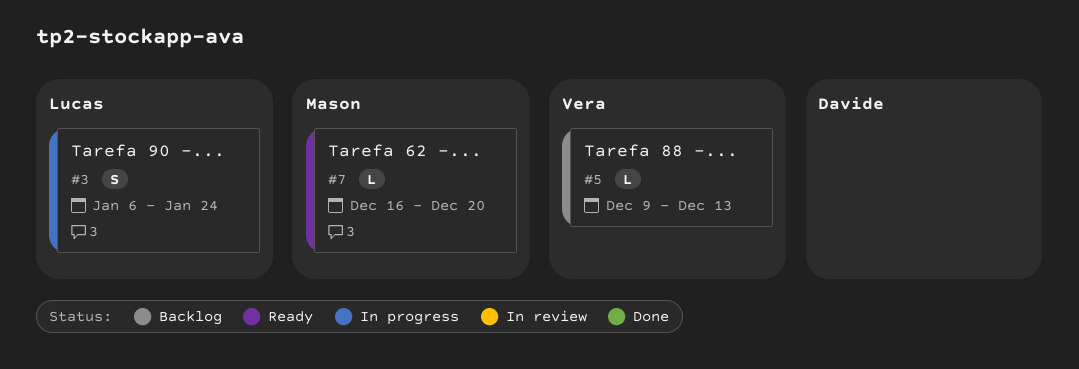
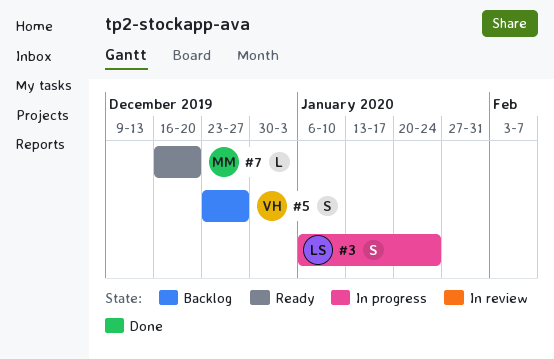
#5, estimate: L -> S
#5, start: Dec 9 -> Dec 23
#5, due: Dec 13 -> Dec 27

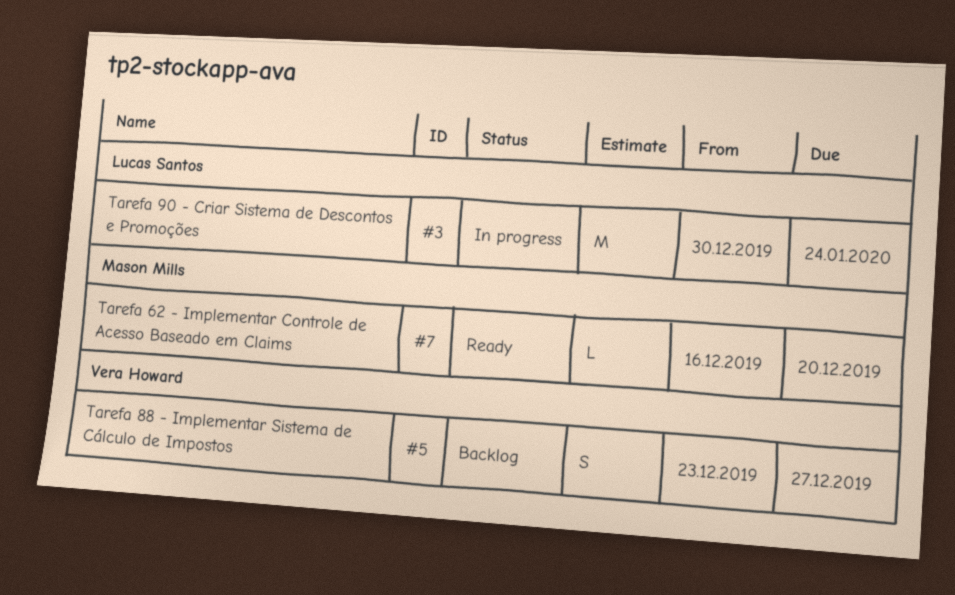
#3, estimate: S -> M
#3, start: Jan 6 -> Dec 30

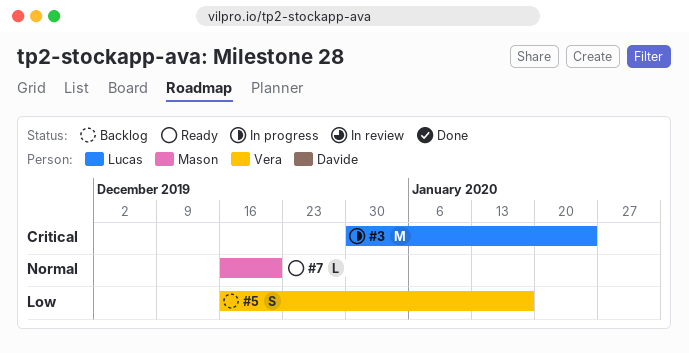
#5, start: Dec 23 -> Dec 16
#5, due: Dec 27 -> Jan 17

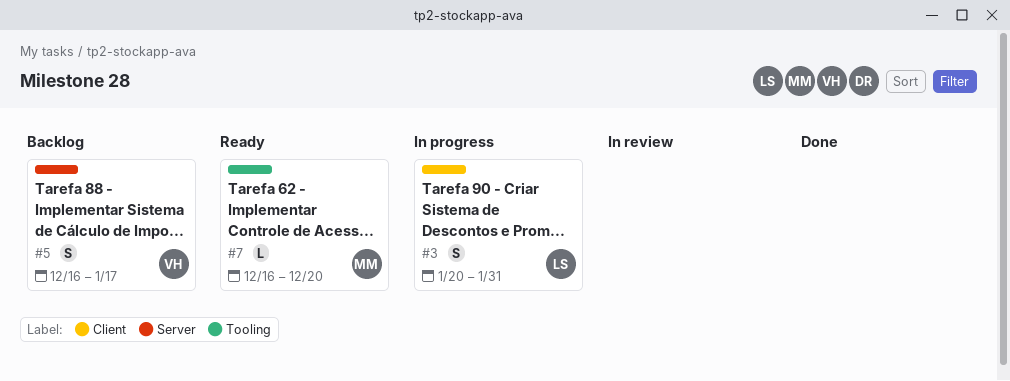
#3, estimate: M -> S
#3, start: Dec 30 -> Jan 20
#3, due: Jan 24 -> Jan 31

